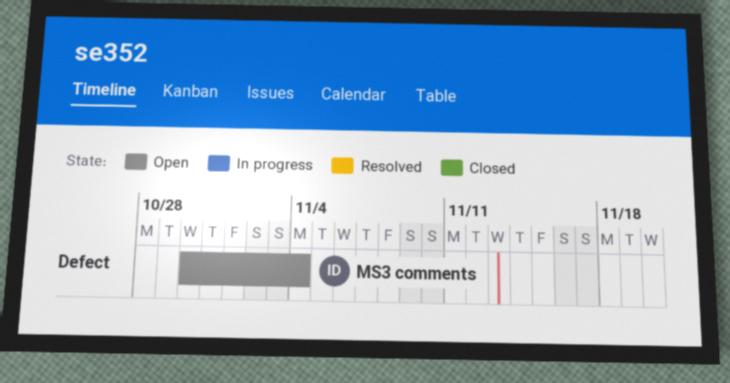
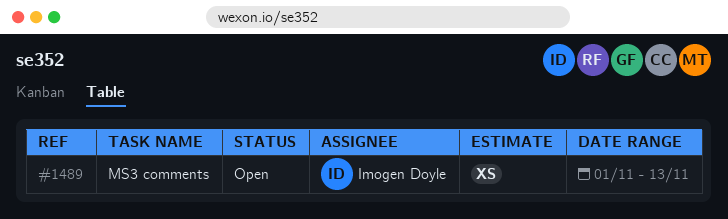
MS3 comments, start: Oct 30 -> Nov 1
MS3 comments, due: Nov 4 -> Nov 13

